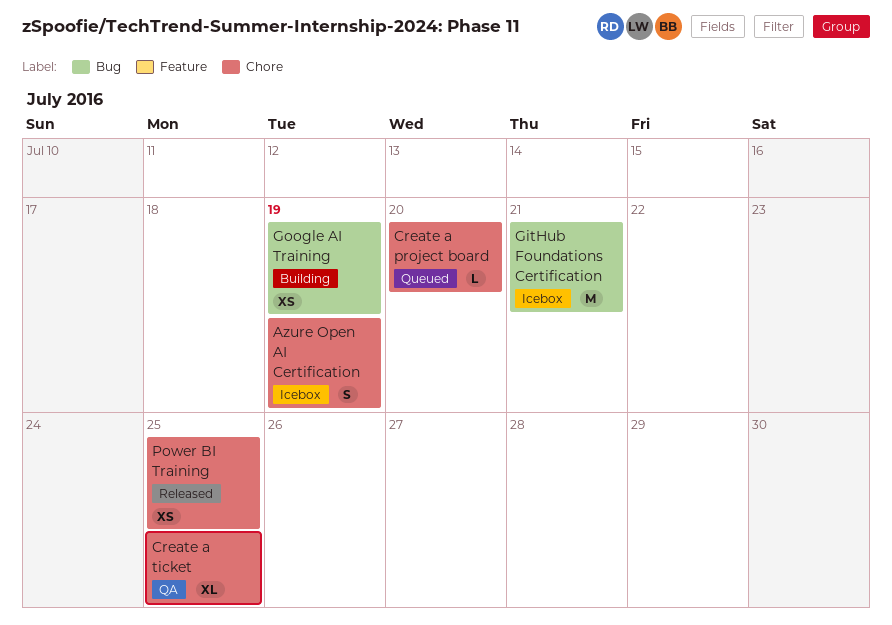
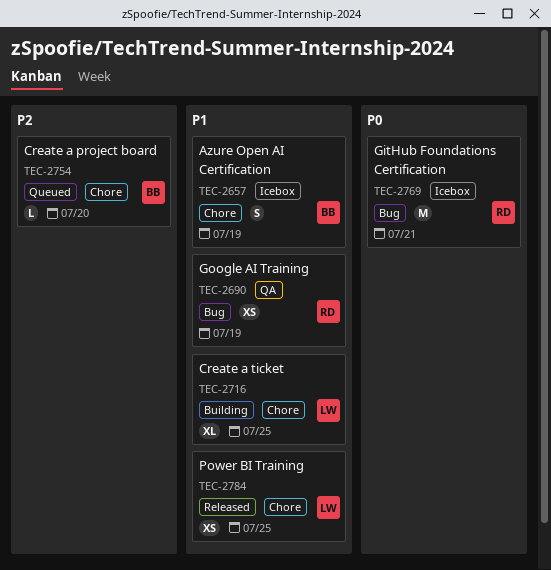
Create a ticket, status: QA -> Building
Google AI Training, status: Building -> QA

